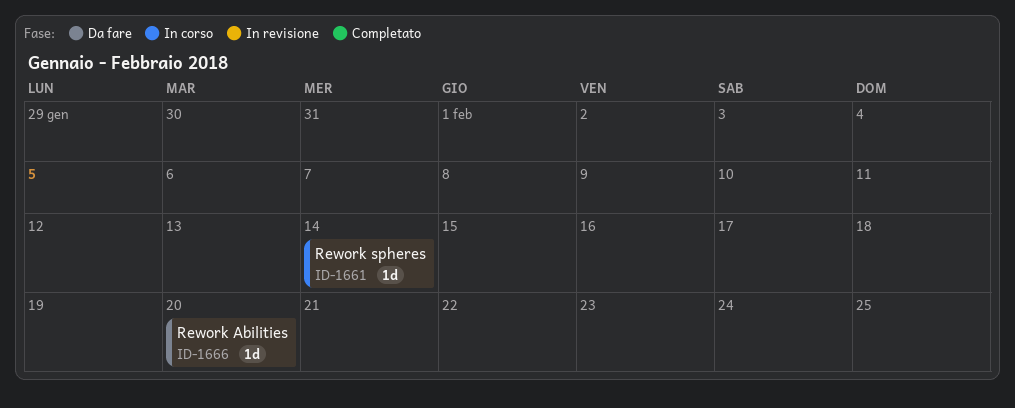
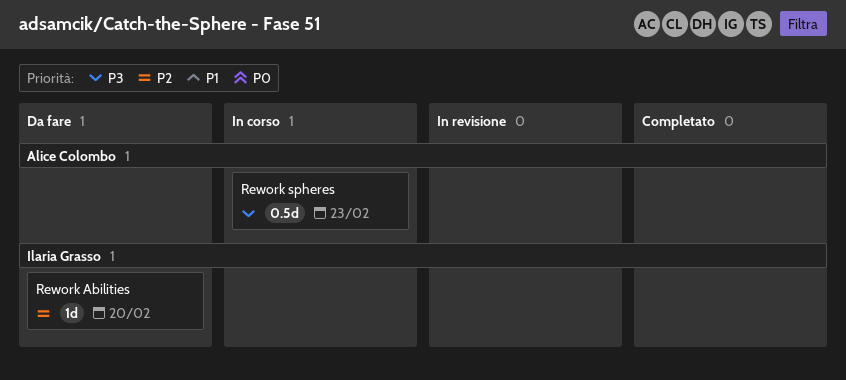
Rework spheres, estimate: 1d -> 0.5d
Rework spheres, due: Feb 14 -> Feb 23

